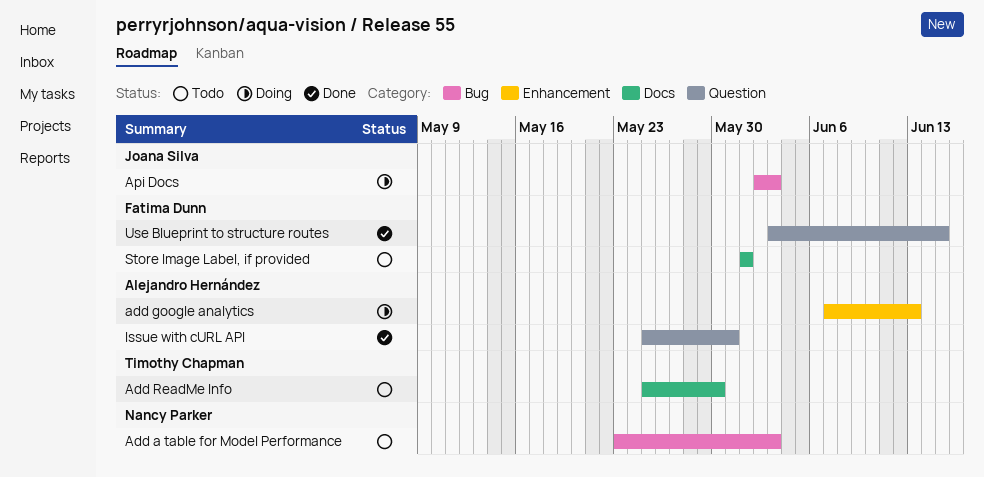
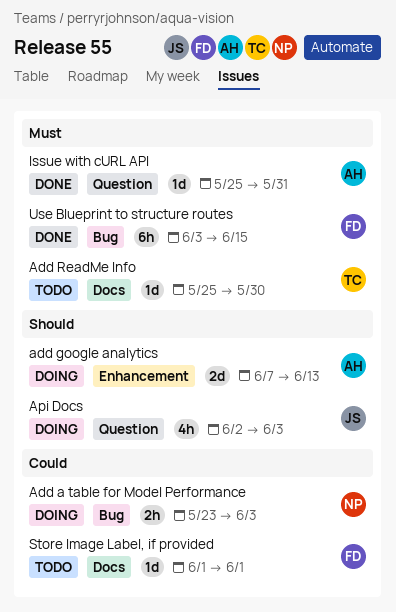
Add a table for Model Performance, status: Todo -> Doing
Api Docs, label: Bug -> Question
Use Blueprint to structure routes, label: Question -> Bug

